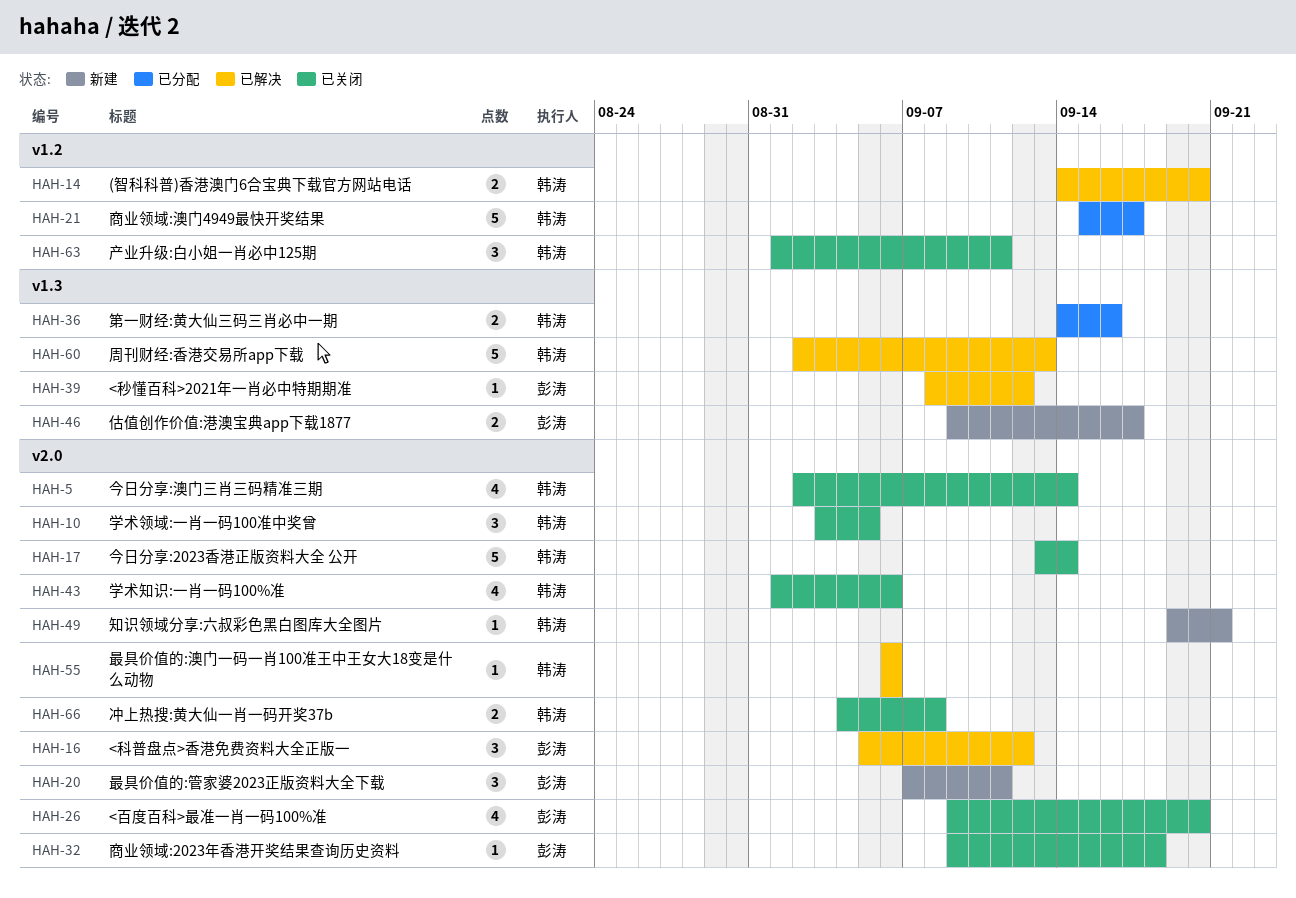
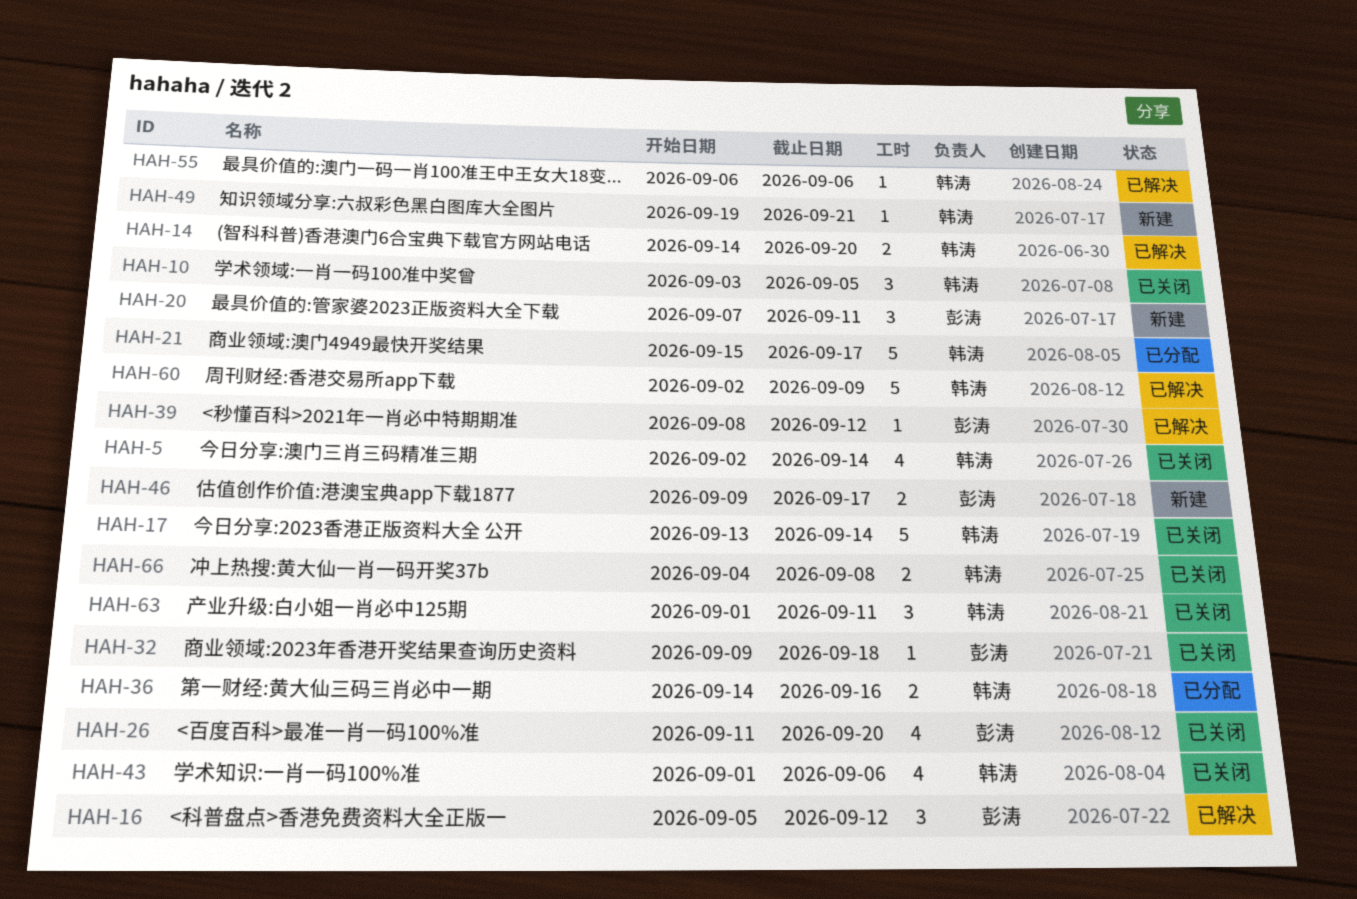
HAH-26, start: Sep 9 -> Sep 11
HAH-60, due: Sep 13 -> Sep 9

